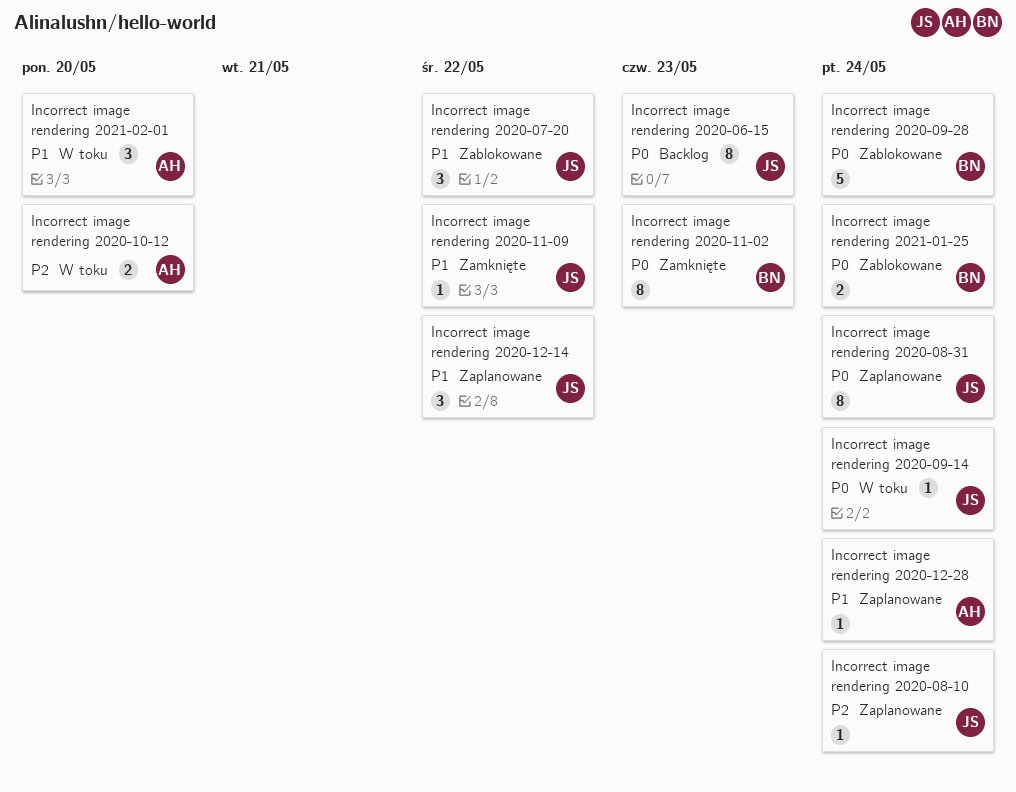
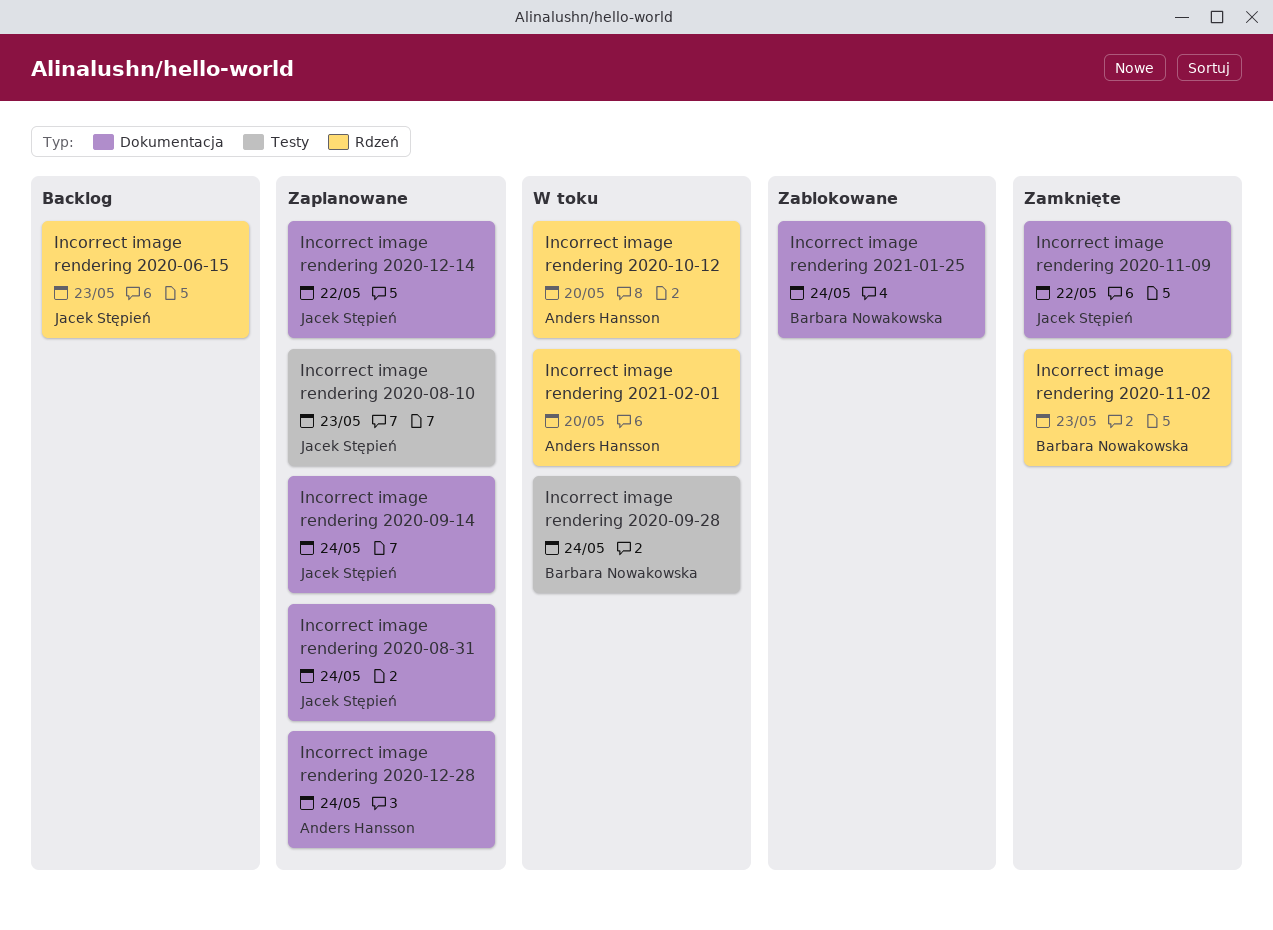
Incorrect image rendering 2020-07-20: present -> none
Incorrect image rendering 2020-08-10, due: May 24 -> May 23
Incorrect image rendering 2020-09-14, status: W toku -> Zaplanowane
Incorrect image rendering 2020-09-28, status: Zablokowane -> W toku

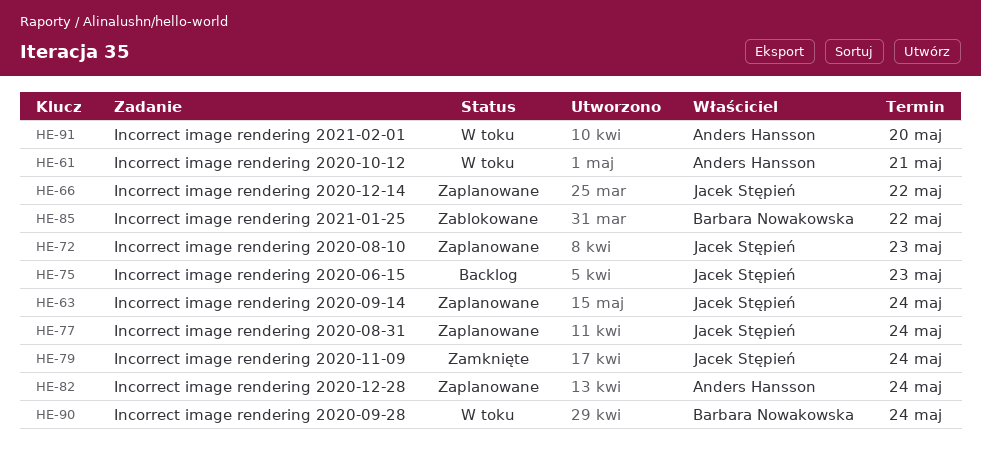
Incorrect image rendering 2020-10-12, due: May 20 -> May 21
Incorrect image rendering 2020-11-02: present -> none
Incorrect image rendering 2020-11-09, due: May 22 -> May 24
Incorrect image rendering 2021-01-25, due: May 24 -> May 22

